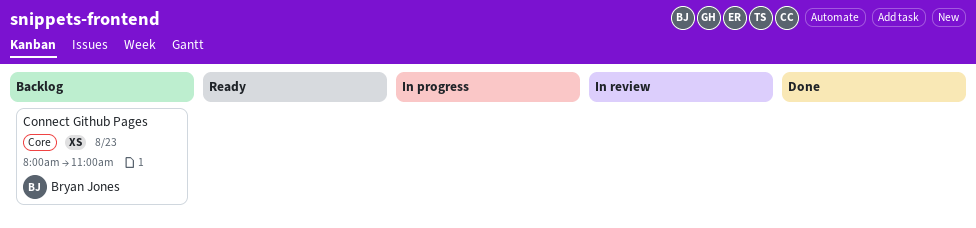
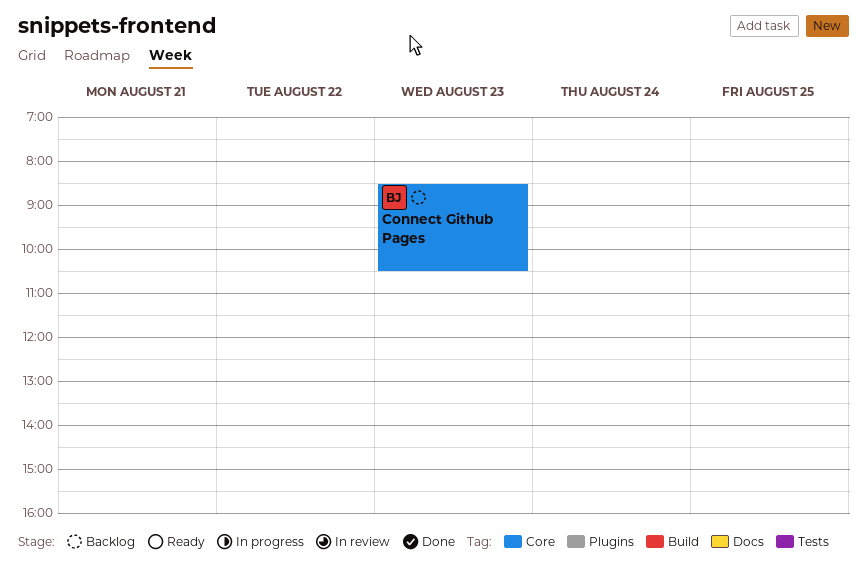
Connect Github Pages, begins: 08:00 -> 08:30
Connect Github Pages, ends: 11:00 -> 10:30

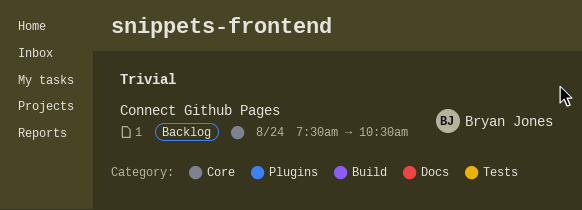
Connect Github Pages, day: Aug 23 -> Aug 24
Connect Github Pages, begins: 08:30 -> 07:30

